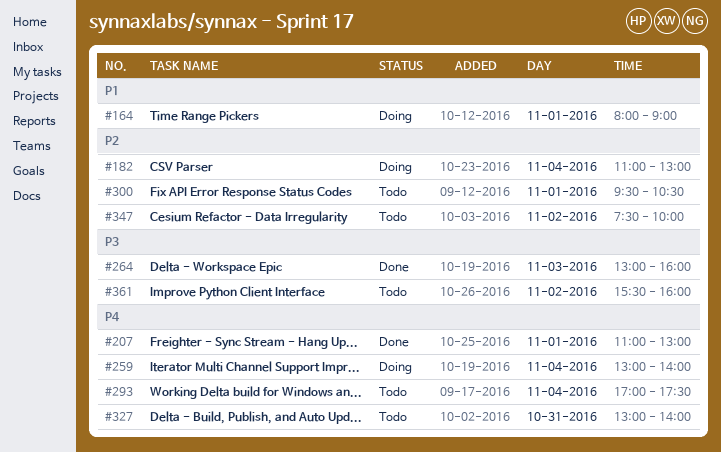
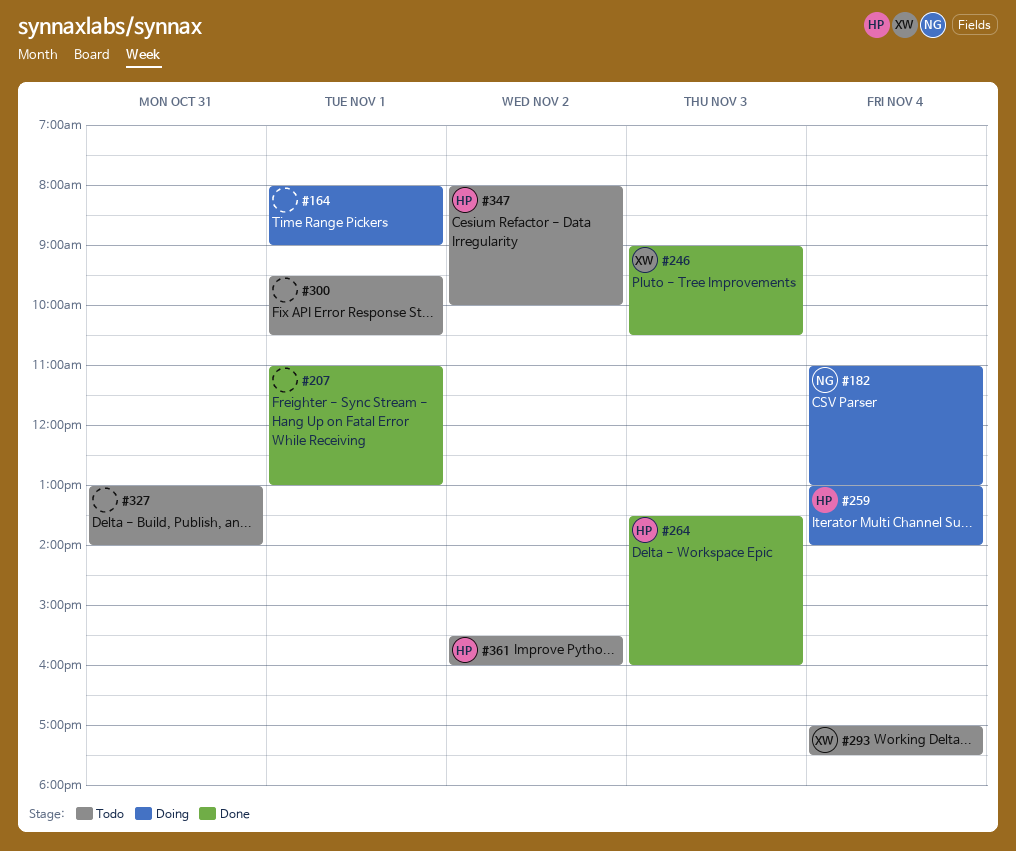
#246: none -> present
#264, begins: 13:00 -> 13:30
#347, begins: 07:30 -> 08:00

